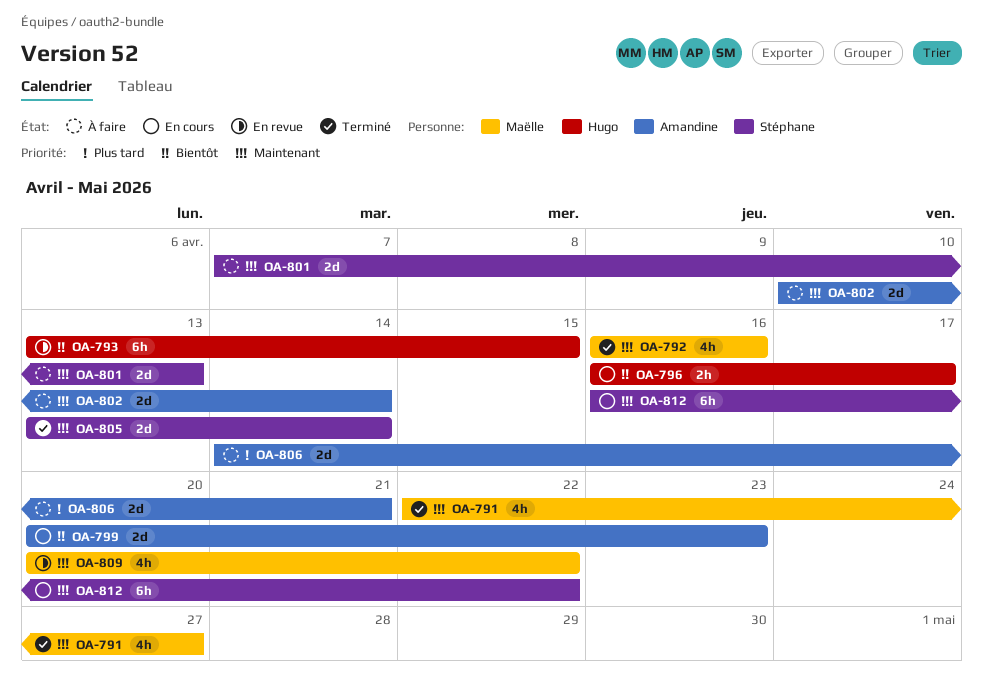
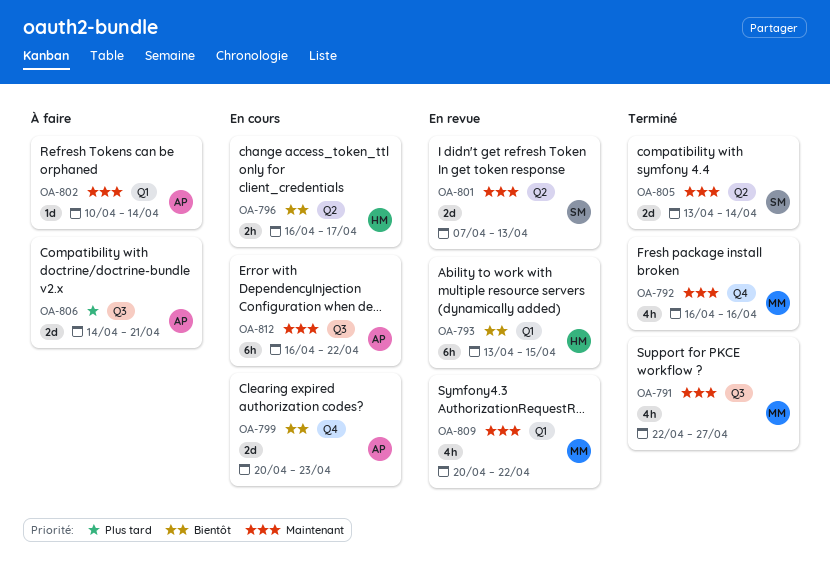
OA-801, status: À faire -> En revue
OA-802, estimate: 2d -> 1d
OA-812, owner: Stéphane -> Amandine

